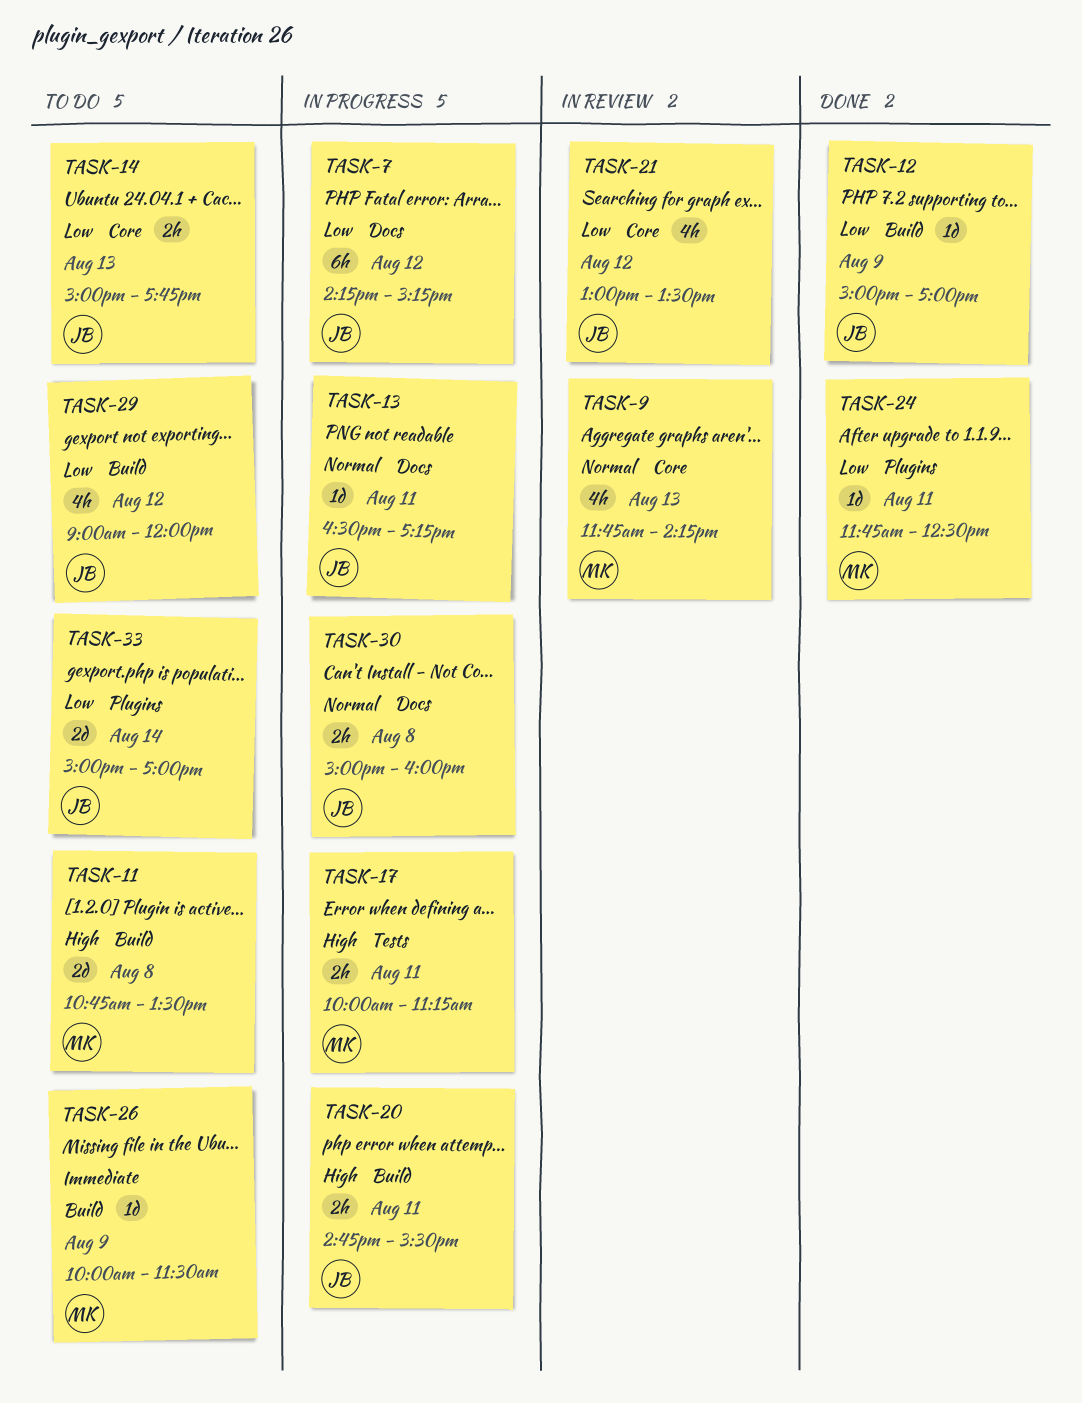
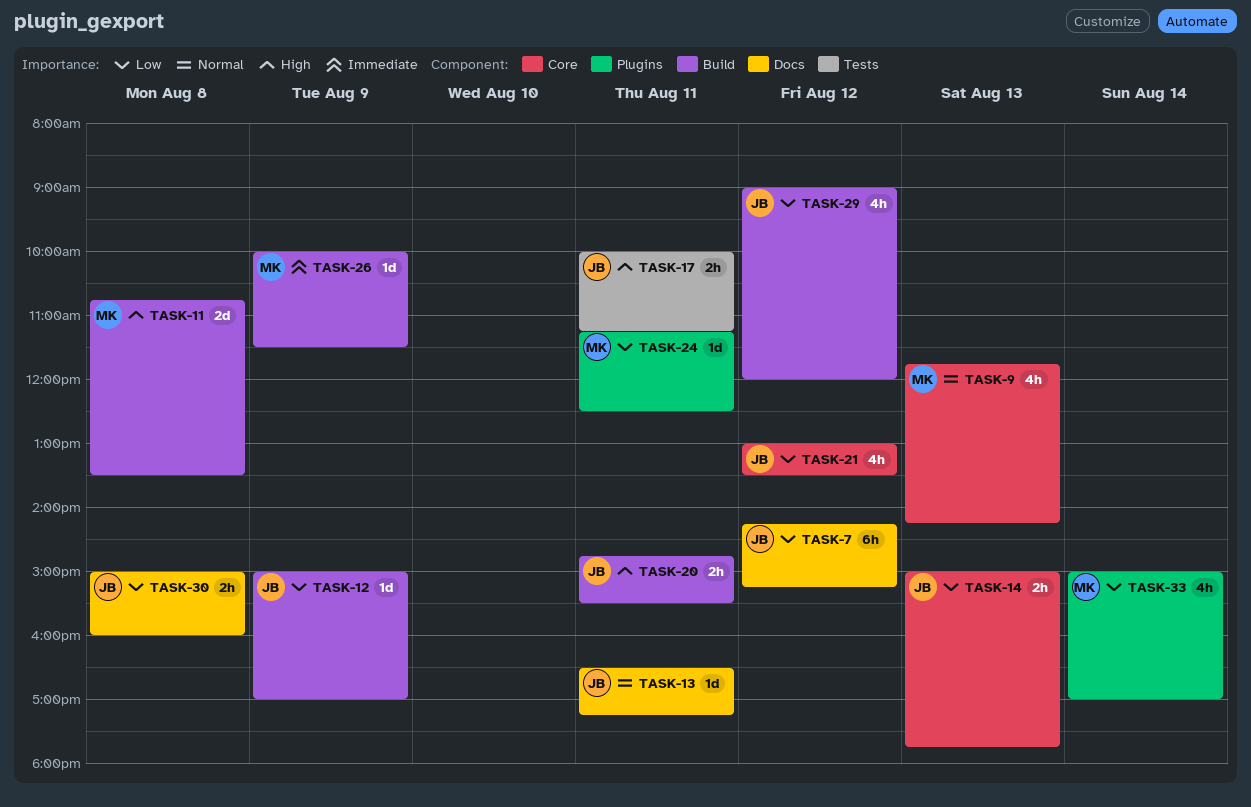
TASK-17, owner: MK -> JB
TASK-24, begins: 11:45 -> 11:15
TASK-30, priority: Normal -> Low
TASK-33, owner: JB -> MK
TASK-33, estimate: 2d -> 4h

